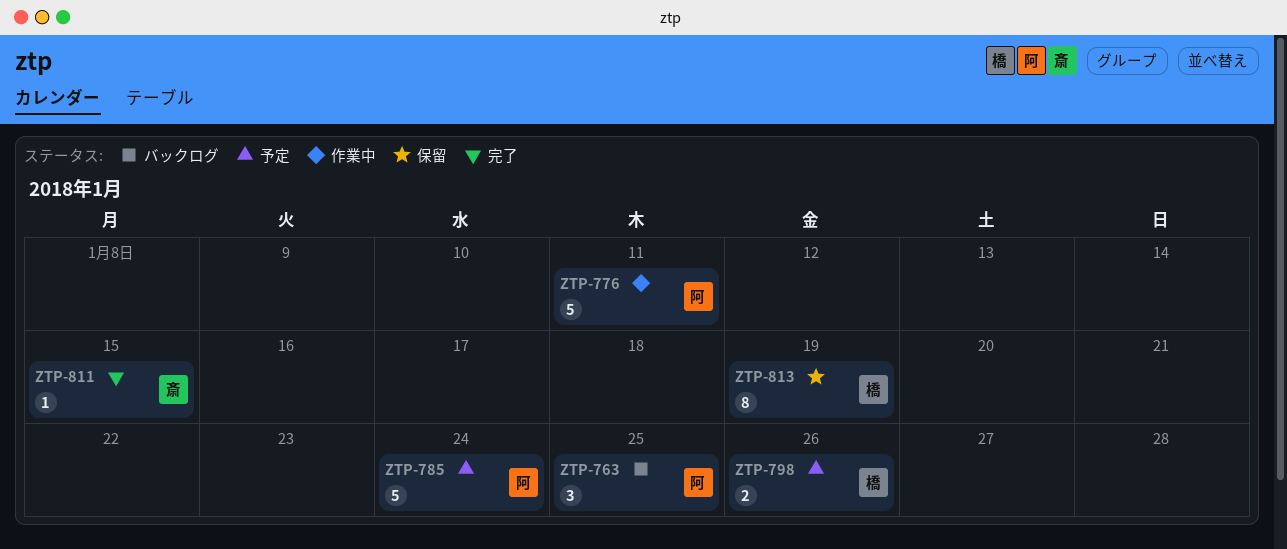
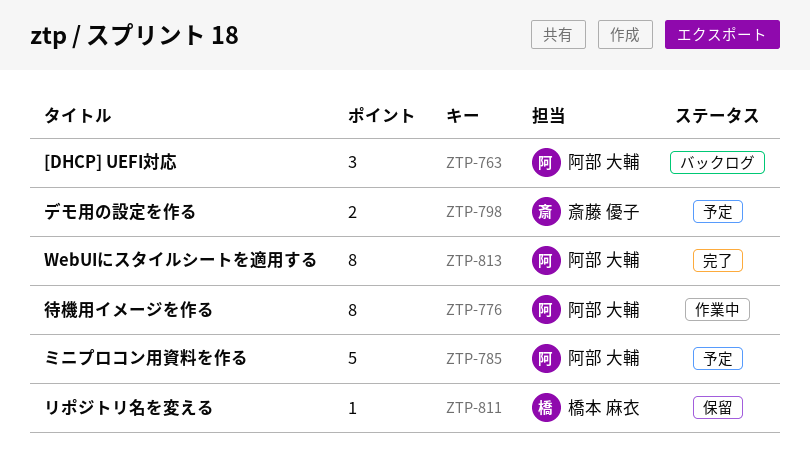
ZTP-776, estimate: 5 -> 8
ZTP-798, owner: 橋本 麻衣 -> 斎藤 優子
ZTP-811, status: 完了 -> 保留
ZTP-811, owner: 斎藤 優子 -> 橋本 麻衣
ZTP-813, status: 保留 -> 完了
ZTP-813, owner: 橋本 麻衣 -> 阿部 大輔

